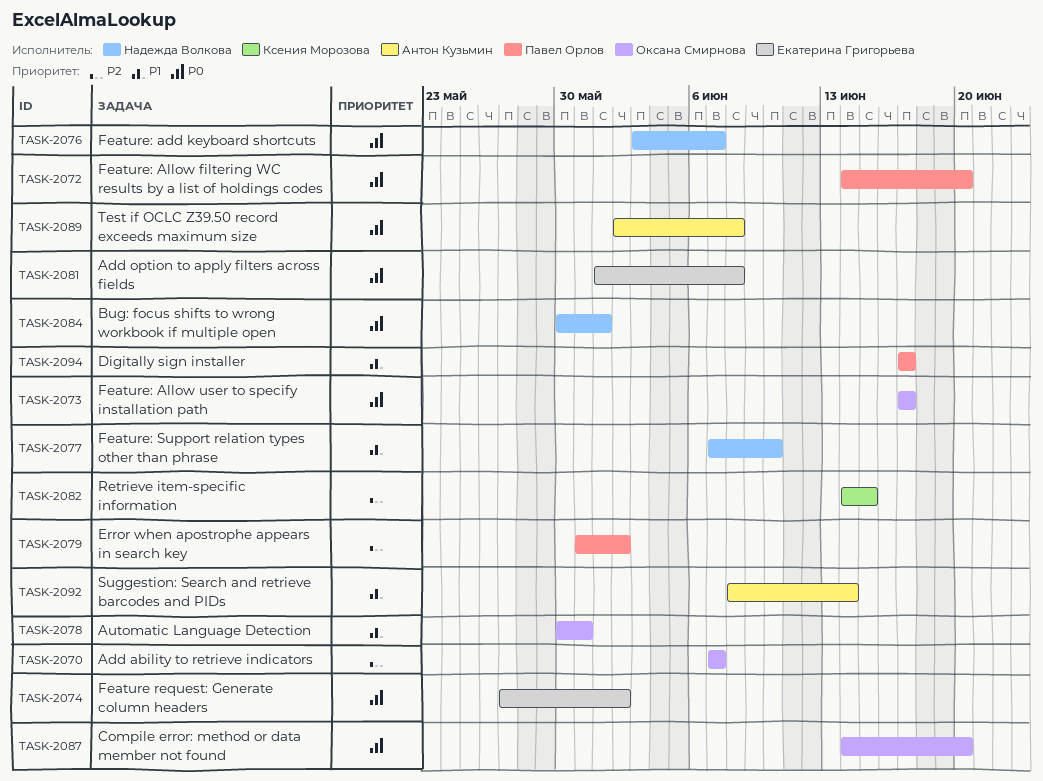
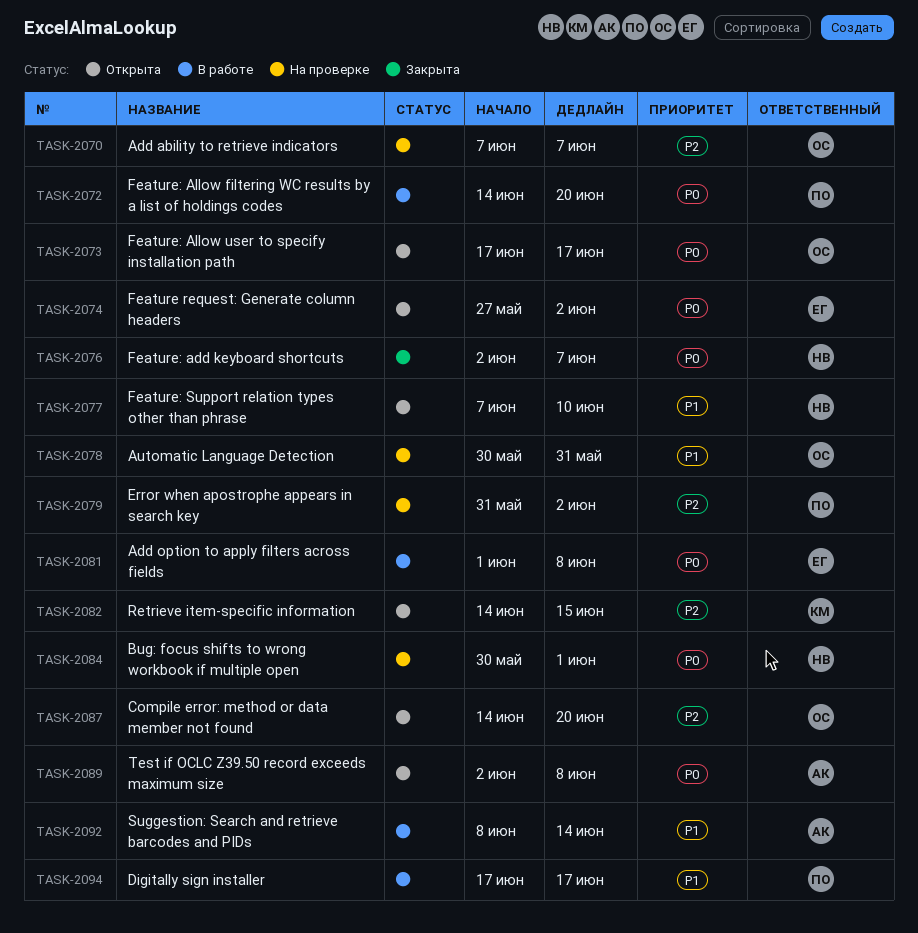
TASK-2076, start: Jun 3 -> Jun 2
TASK-2087, priority: P0 -> P2

